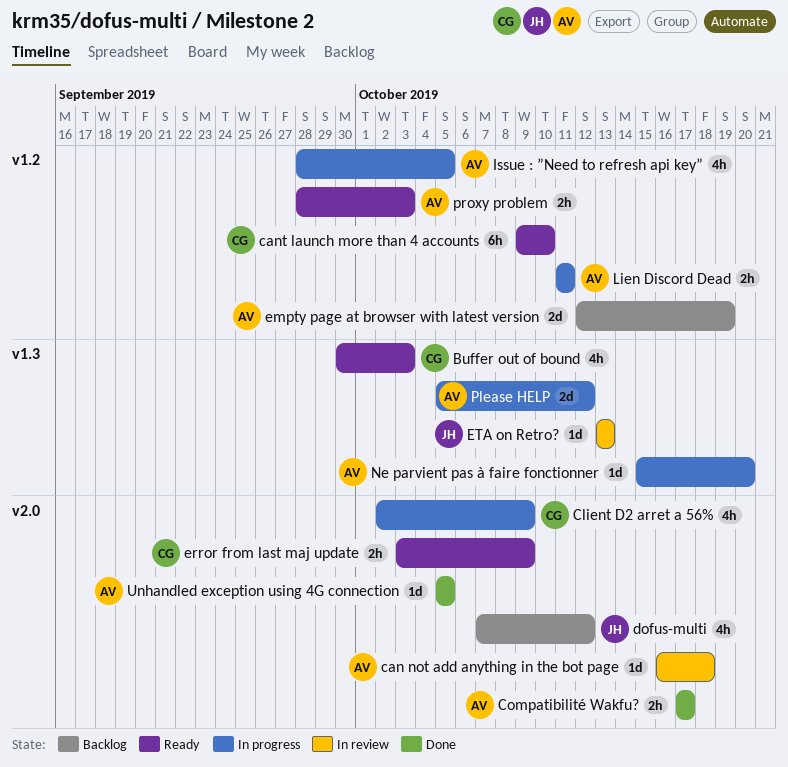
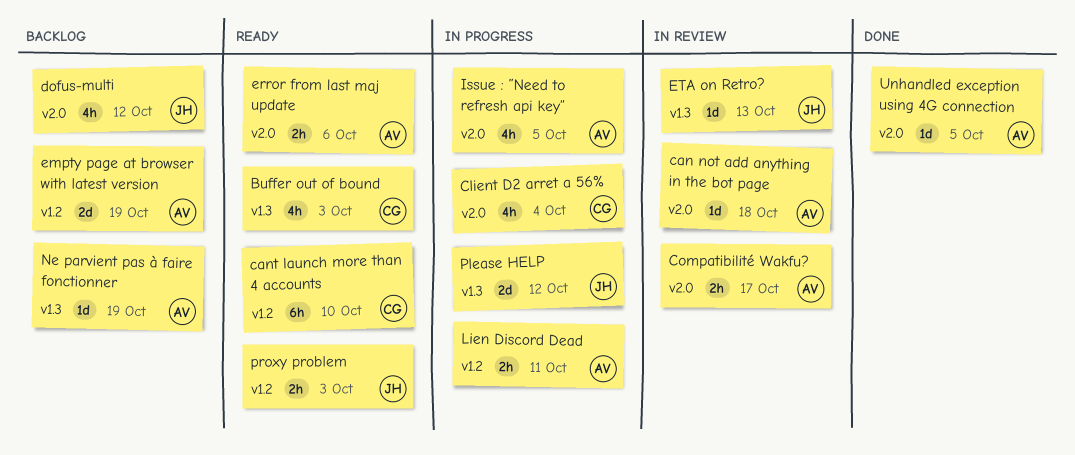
Client D2 arret a 56%, due: Oct 9 -> Oct 4
Compatibilité Wakfu?, status: Done -> In review
error from last maj update, owner: CG -> AV
error from last maj update, due: Oct 9 -> Oct 6
Issue : ”Need to refresh api key”, label: v1.2 -> v2.0
Ne parvient pas à faire fonctionner, status: In progress -> Backlog
Ne parvient pas à faire fonctionner, due: Oct 20 -> Oct 19
Please HELP, owner: AV -> JH
proxy problem, owner: AV -> JH

